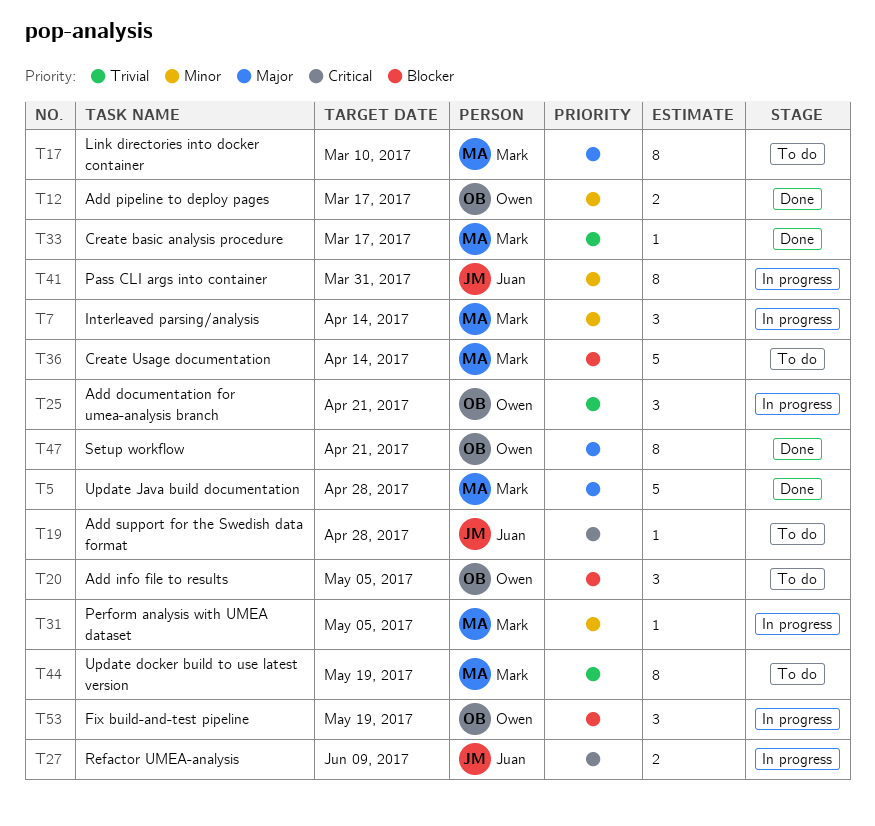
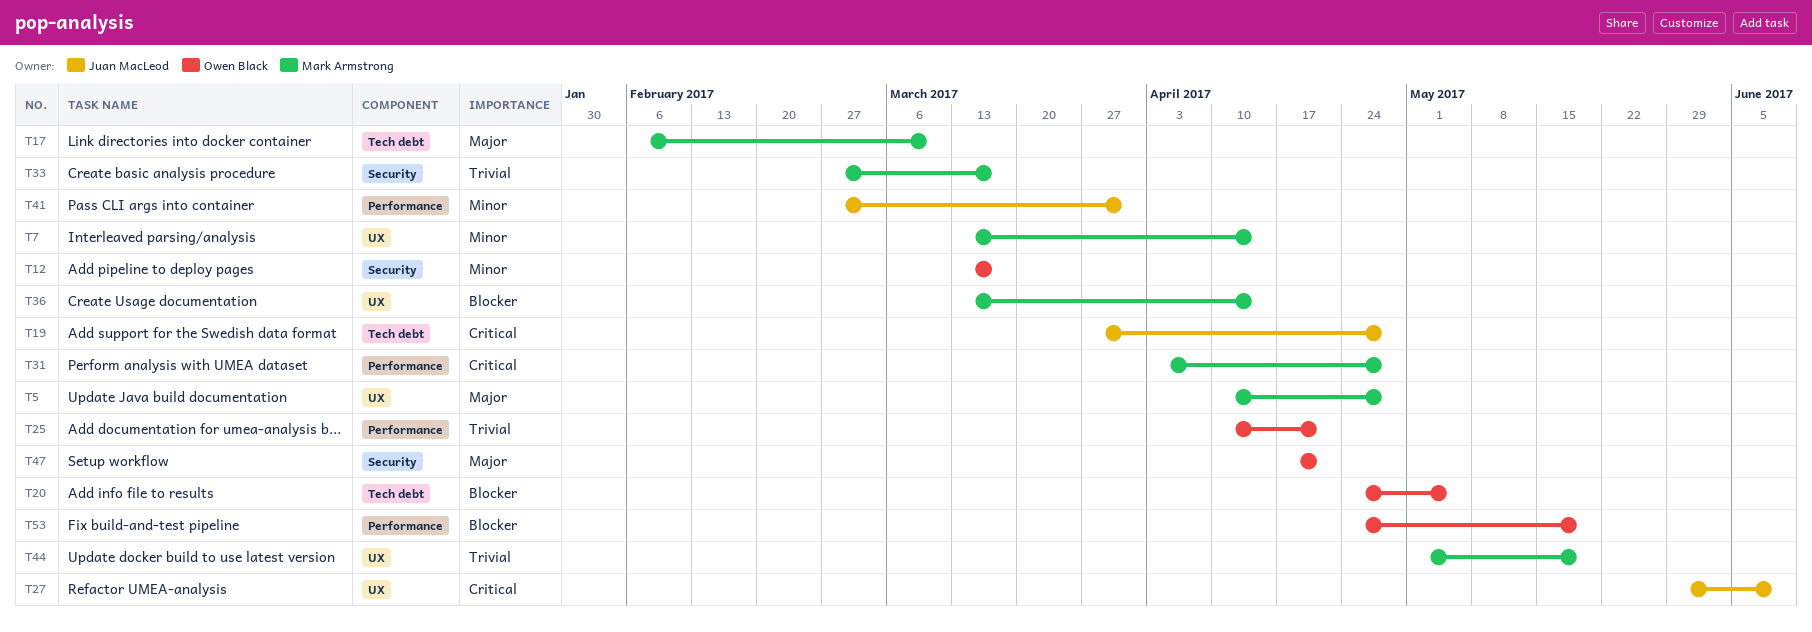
T31, priority: Minor -> Critical
T31, due: May 5 -> Apr 28

